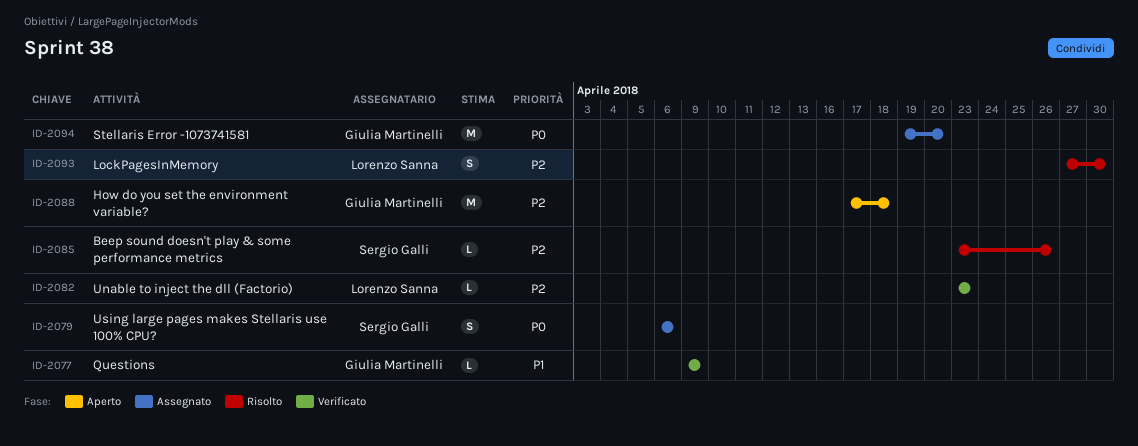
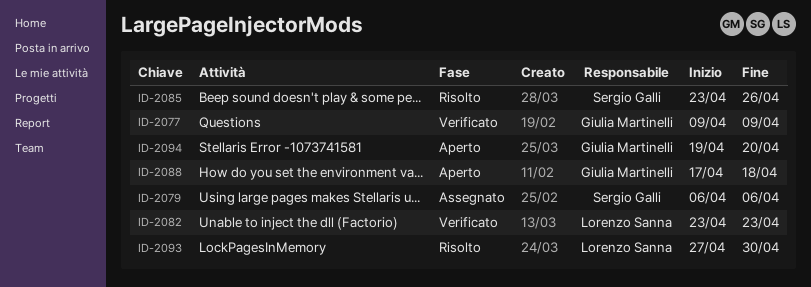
ID-2094, status: Assegnato -> Aperto

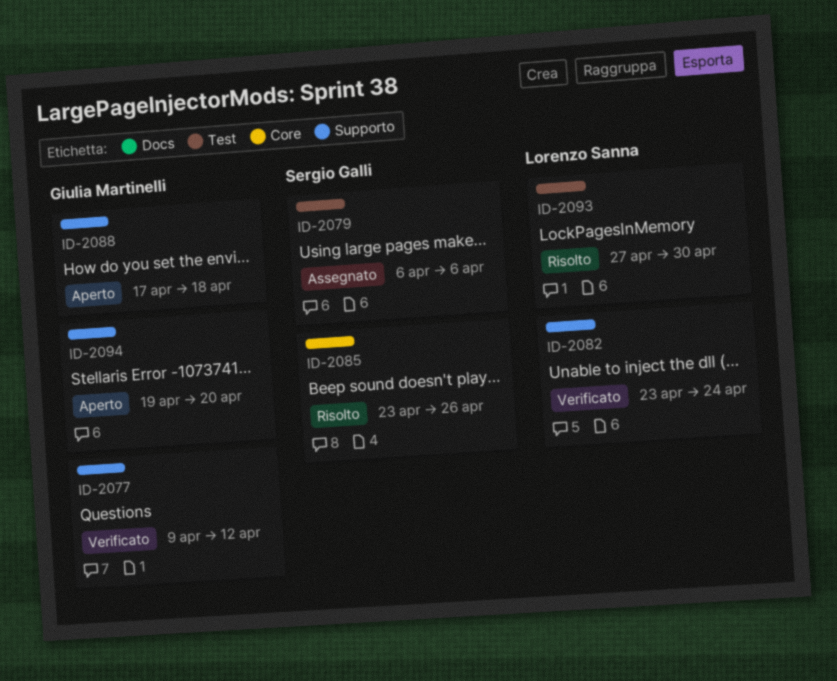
ID-2077, due: Apr 9 -> Apr 12
ID-2082, due: Apr 23 -> Apr 24

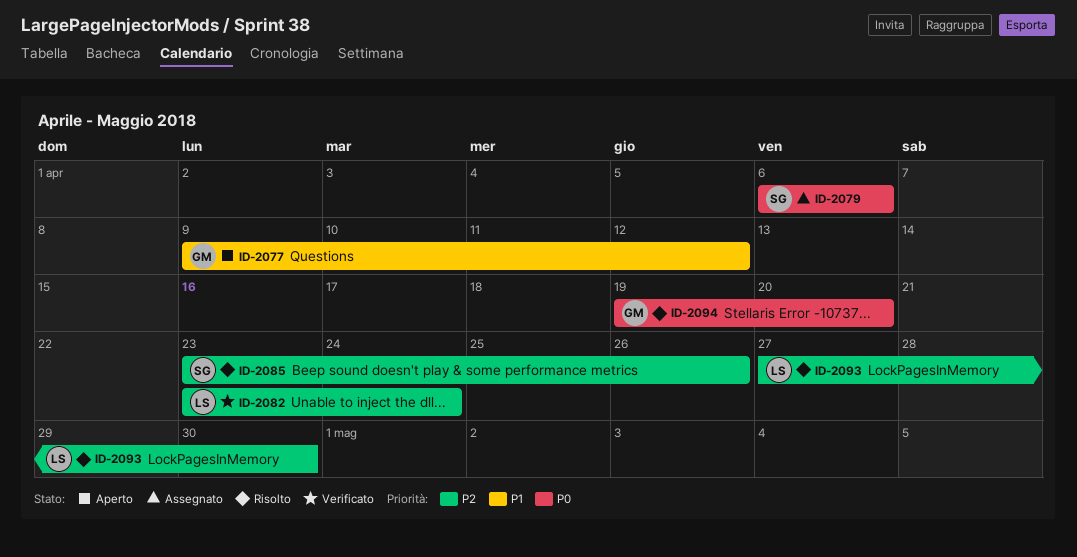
ID-2077, status: Verificato -> Aperto
ID-2088: present -> none
ID-2094, status: Aperto -> Risolto

